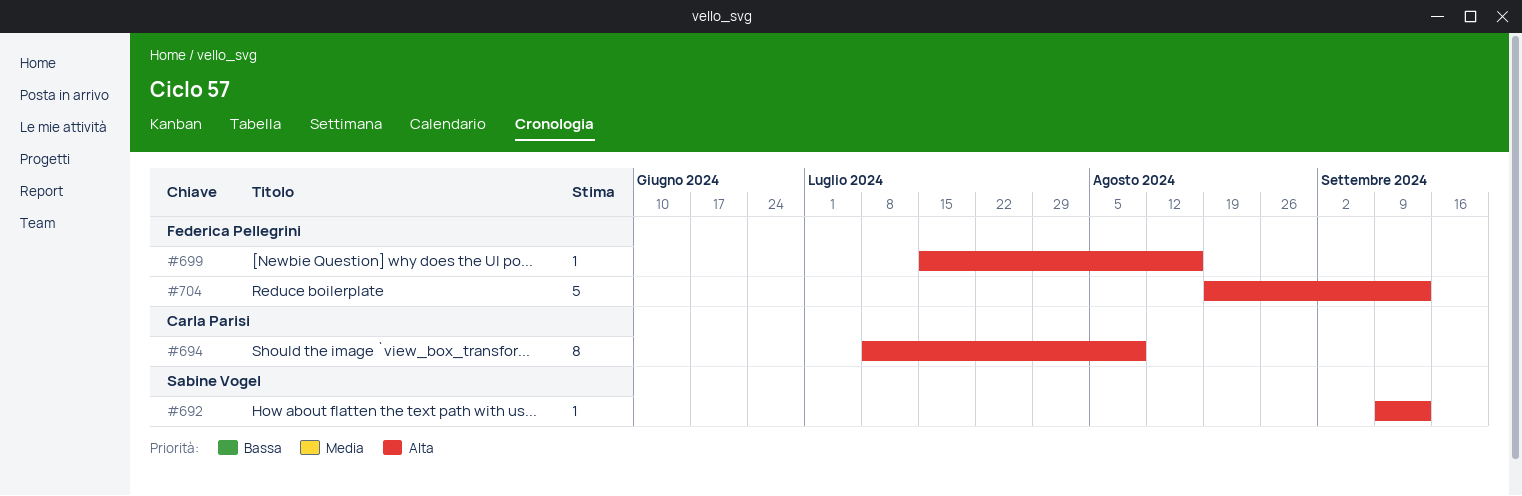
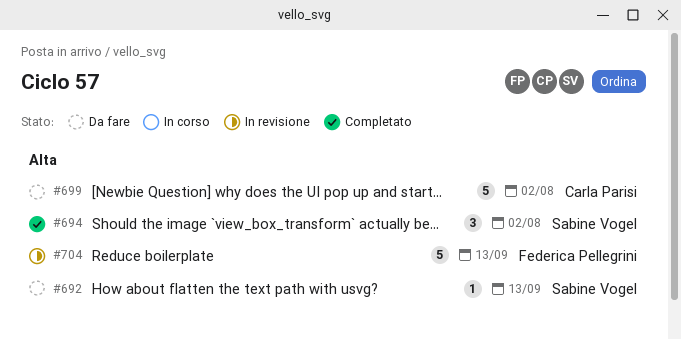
#694, owner: Carla Parisi -> Sabine Vogel
#694, estimate: 8 -> 3
#694, due: Aug 9 -> Aug 2
#699, owner: Federica Pellegrini -> Carla Parisi
#699, estimate: 1 -> 5
#699, due: Aug 16 -> Aug 2

